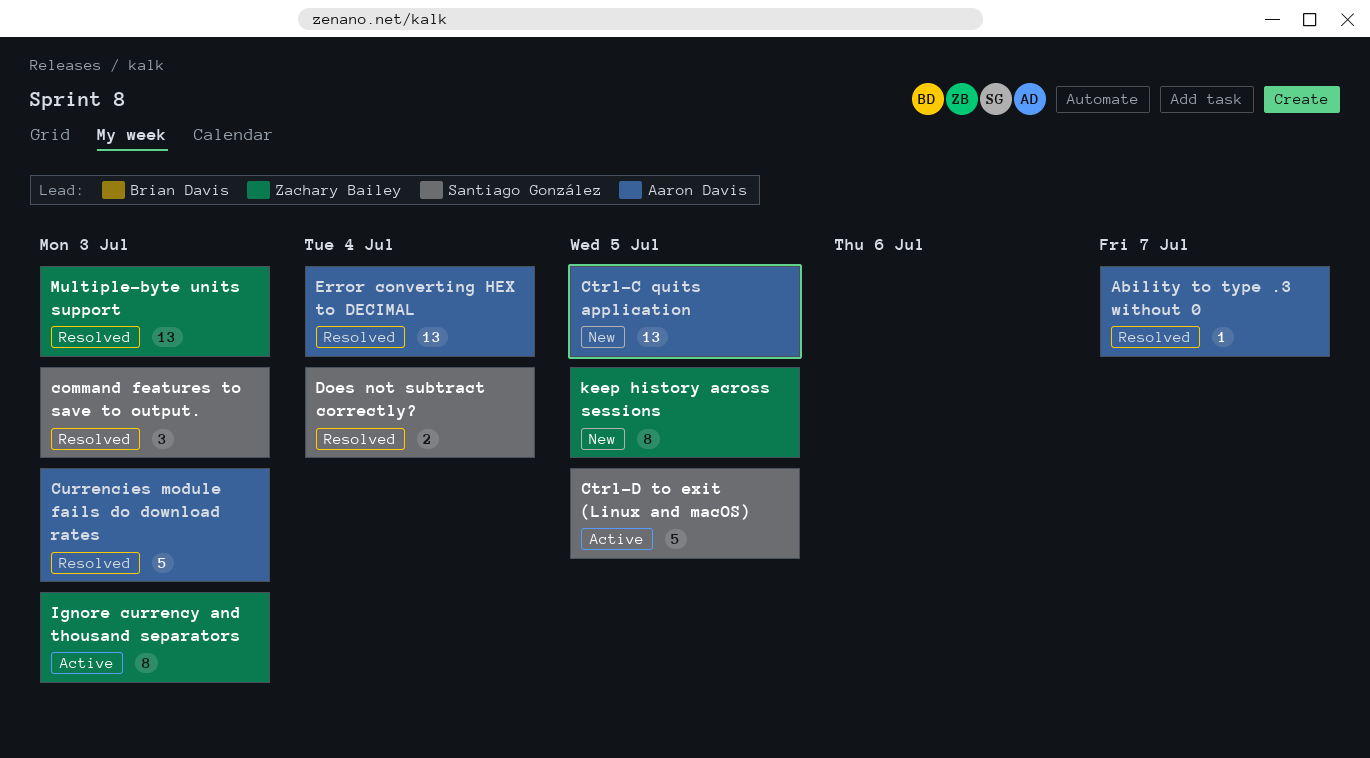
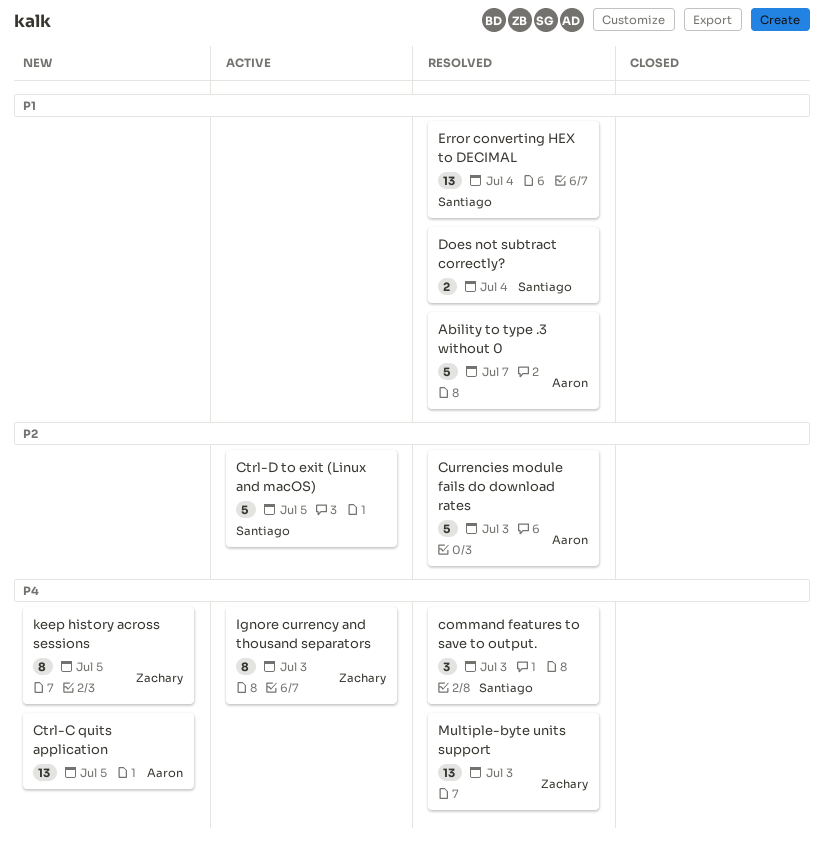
Ability to type .3 without 0, estimate: 1 -> 5
Error converting HEX to DECIMAL, owner: Aaron Davis -> Santiago González

